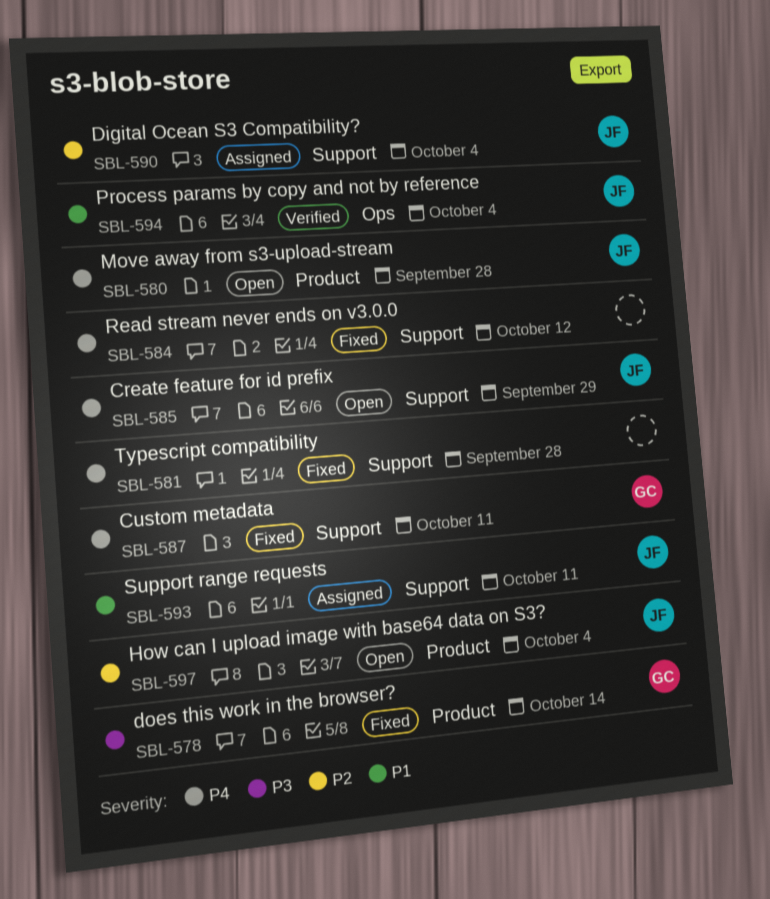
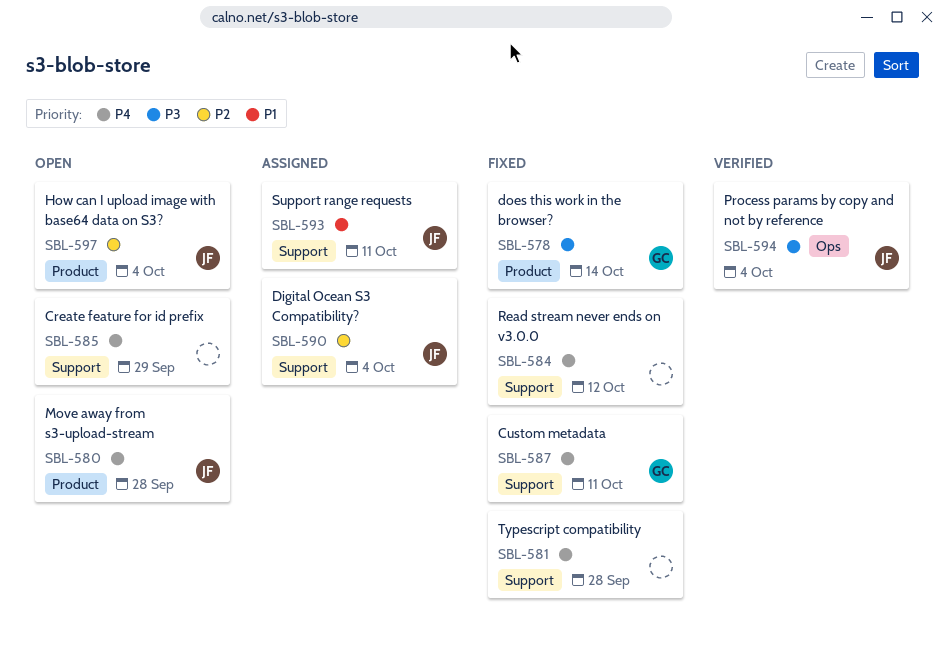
SBL-585, owner: JF -> none
SBL-594, priority: P1 -> P3

